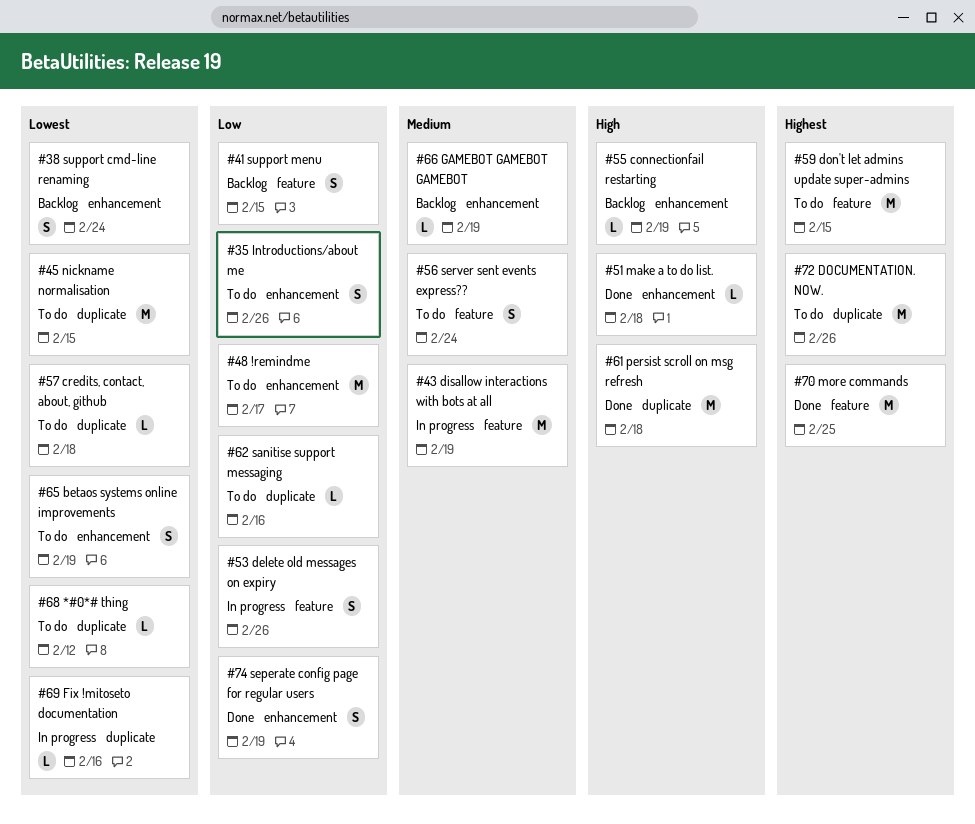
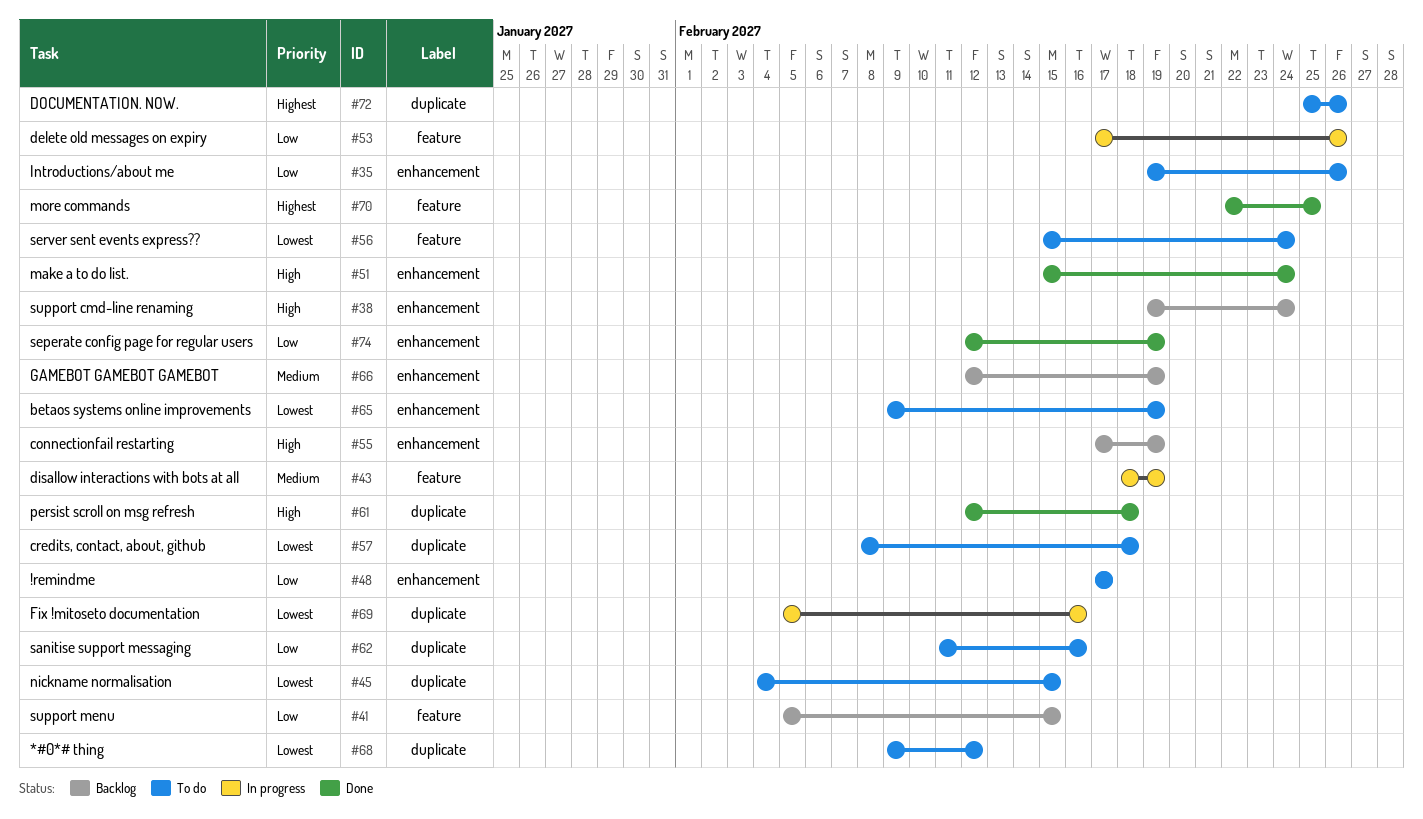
#38, priority: Lowest -> High
#51, due: Feb 18 -> Feb 24
#56, priority: Medium -> Lowest
#59: present -> none

